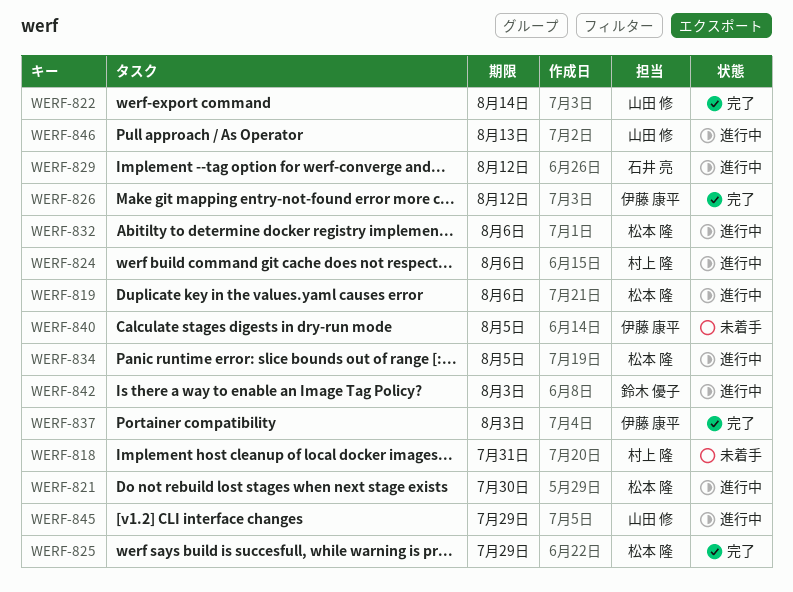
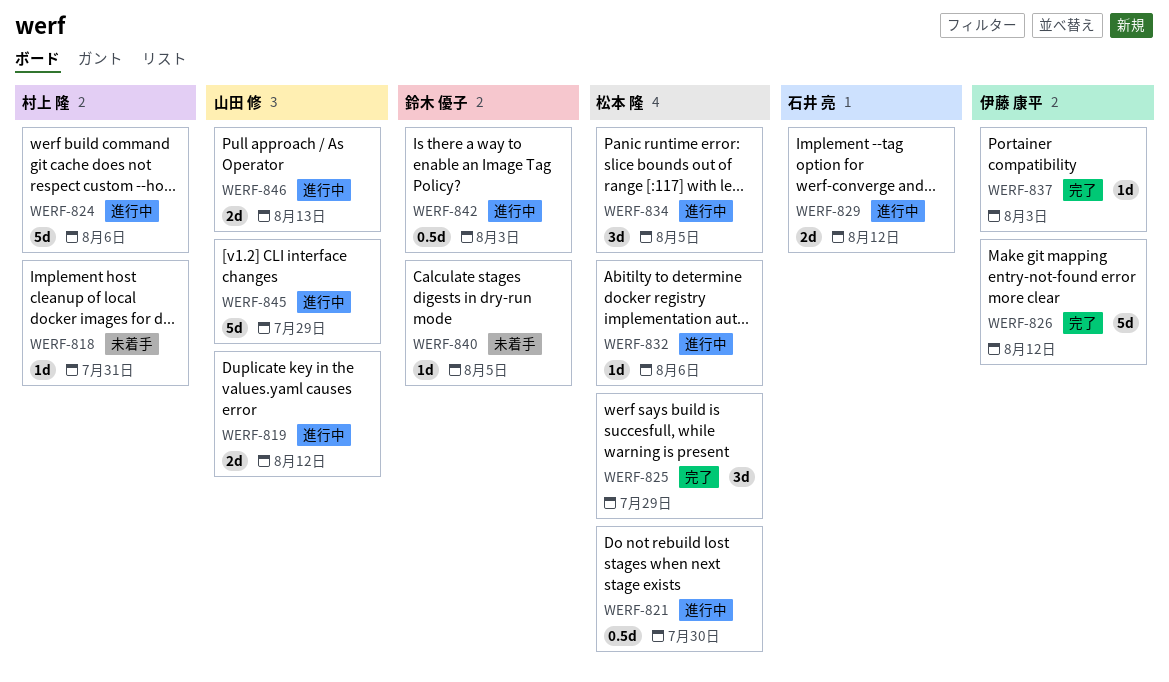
WERF-819, owner: 松本 隆 -> 山田 修
WERF-819, due: Aug 6 -> Aug 12
WERF-822: present -> none
WERF-840, owner: 伊藤 康平 -> 鈴木 優子

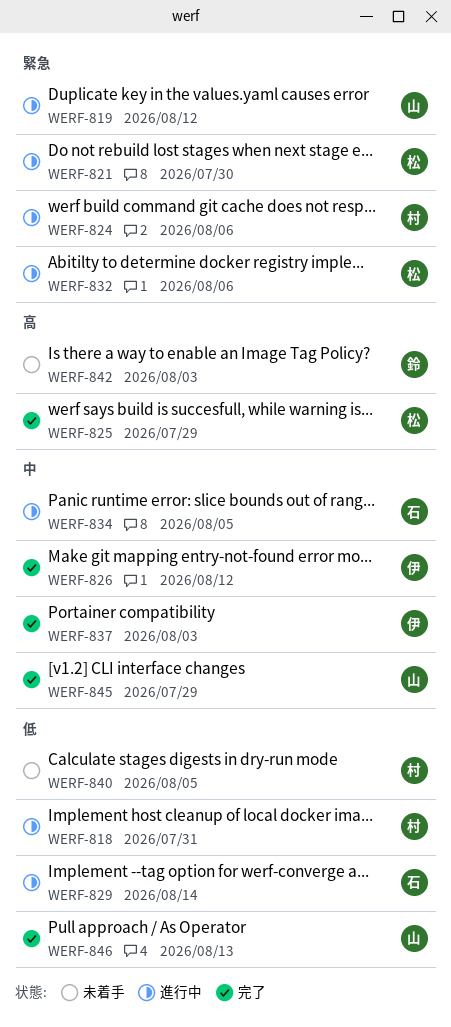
WERF-818, status: 未着手 -> 進行中
WERF-829, due: Aug 12 -> Aug 14
WERF-834, owner: 松本 隆 -> 石井 亮
WERF-840, owner: 鈴木 優子 -> 村上 隆
WERF-842, status: 進行中 -> 未着手
WERF-845, status: 進行中 -> 完了
WERF-846, status: 進行中 -> 完了

